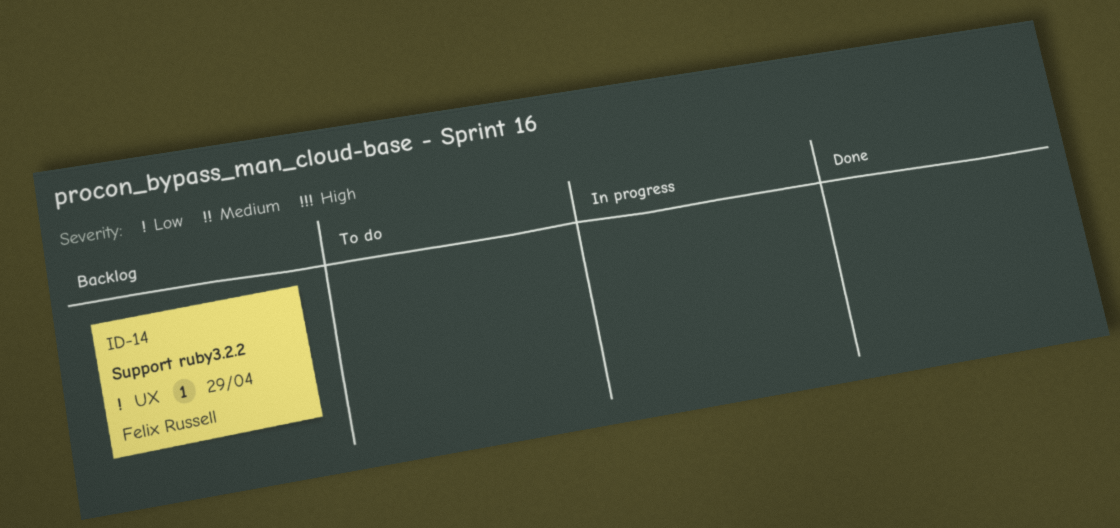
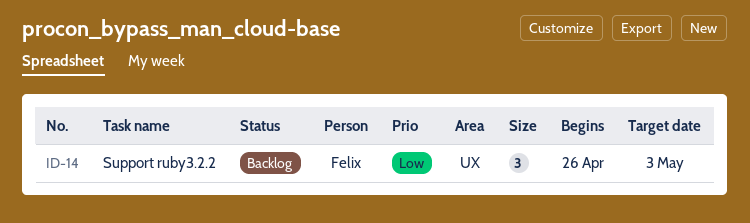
ID-14, estimate: 1 -> 3
ID-14, due: Apr 29 -> May 3

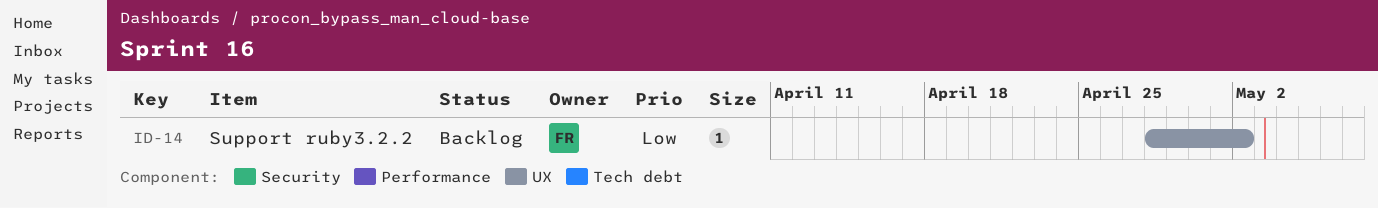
ID-14, estimate: 3 -> 1
ID-14, start: Apr 26 -> Apr 28
ID-14, due: May 3 -> May 2

